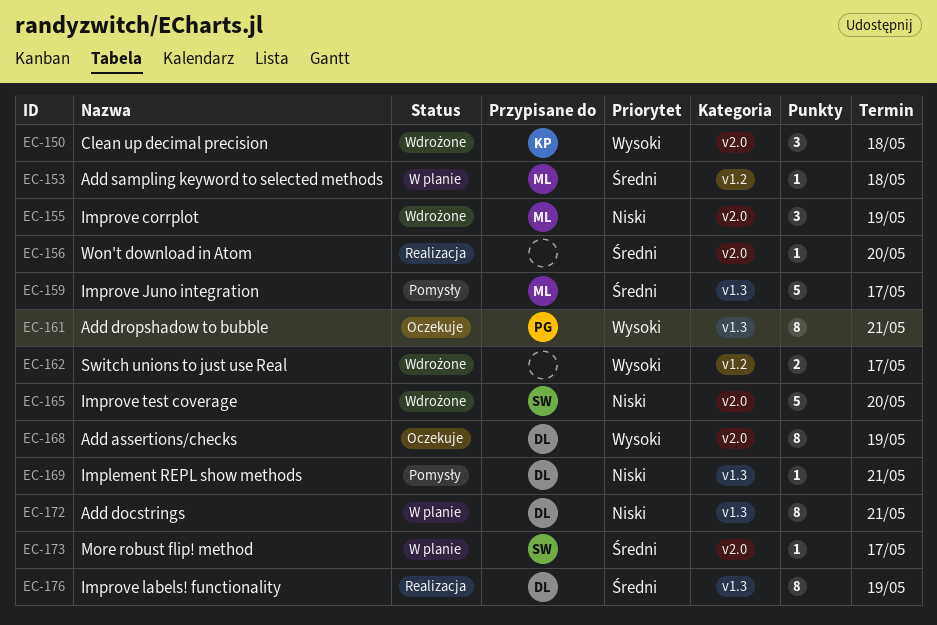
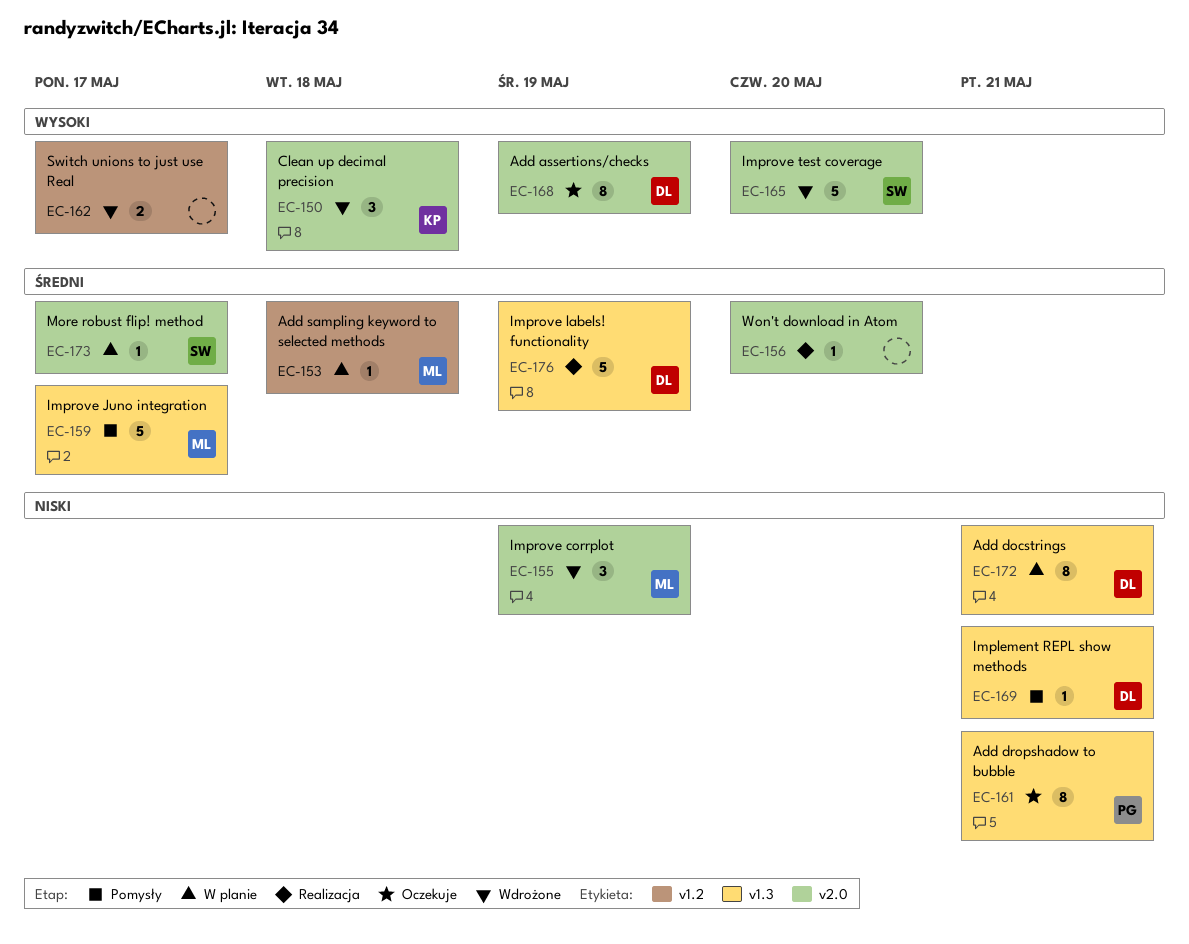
EC-161, priority: Wysoki -> Niski
EC-165, priority: Niski -> Wysoki
EC-176, estimate: 8 -> 5

